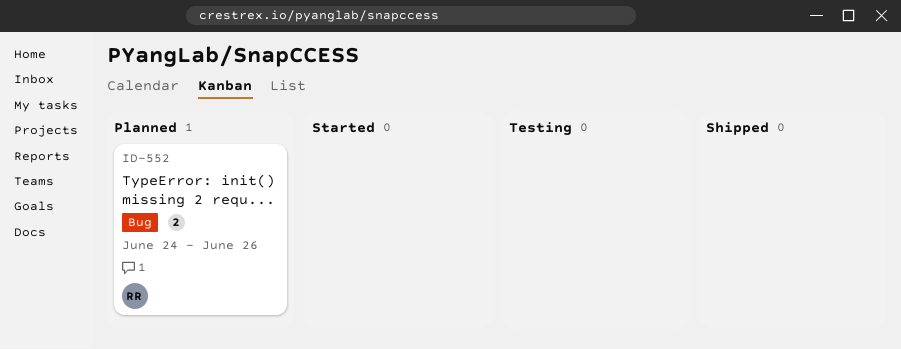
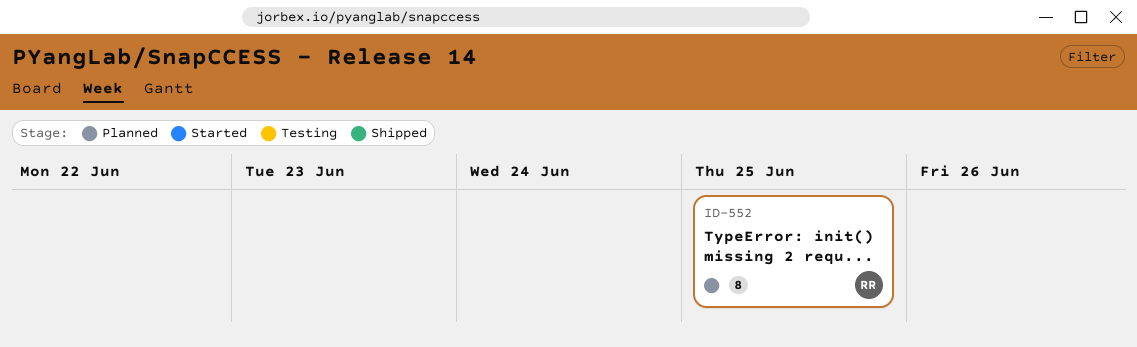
ID-552, estimate: 2 -> 8
ID-552, due: Jun 26 -> Jun 25

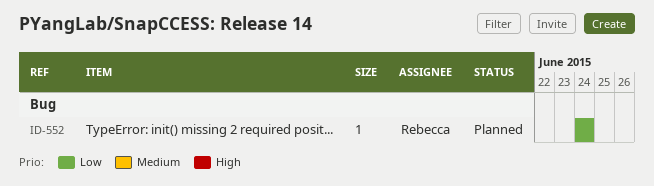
ID-552, estimate: 8 -> 1
ID-552, due: Jun 25 -> Jun 24

